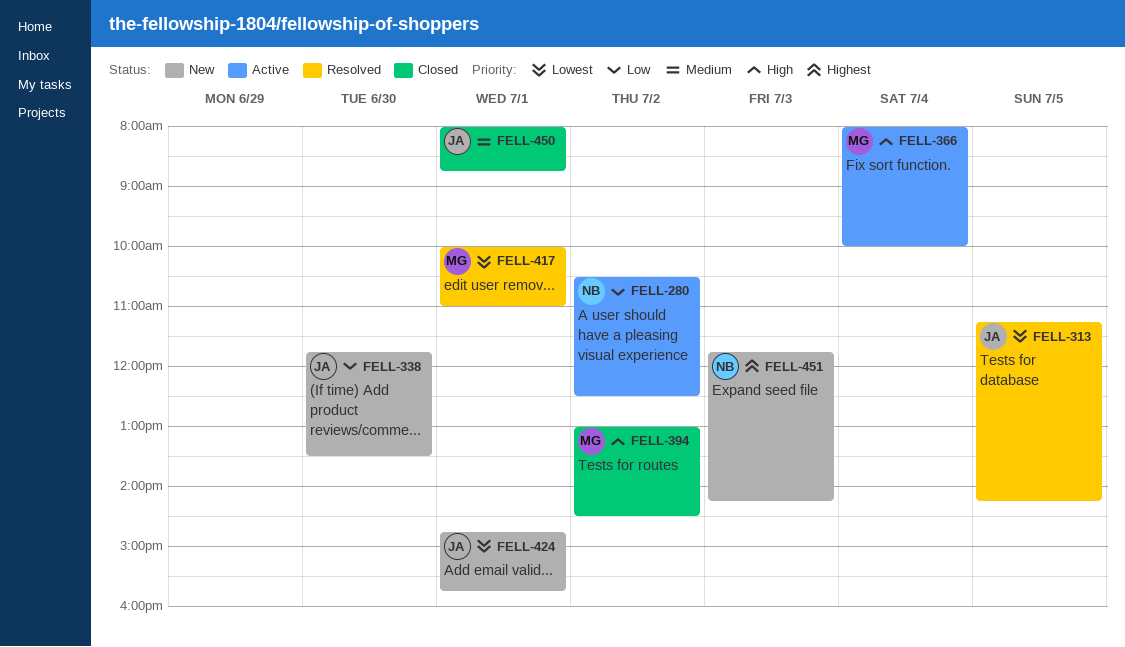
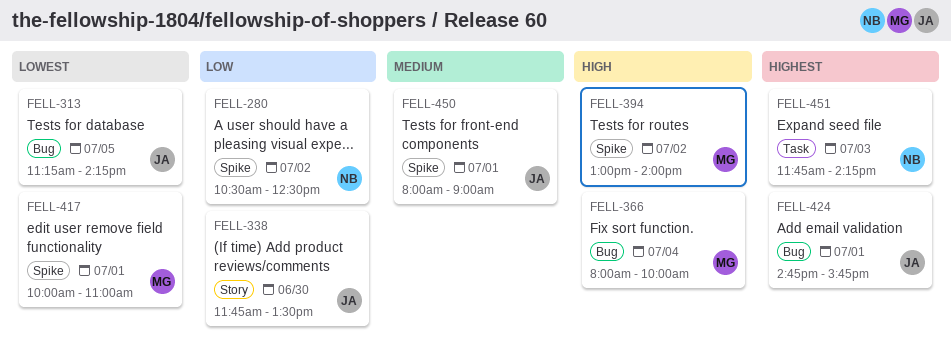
FELL-394, ends: 14:30 -> 14:00
FELL-424, priority: Lowest -> Highest
FELL-450, ends: 08:45 -> 09:00

